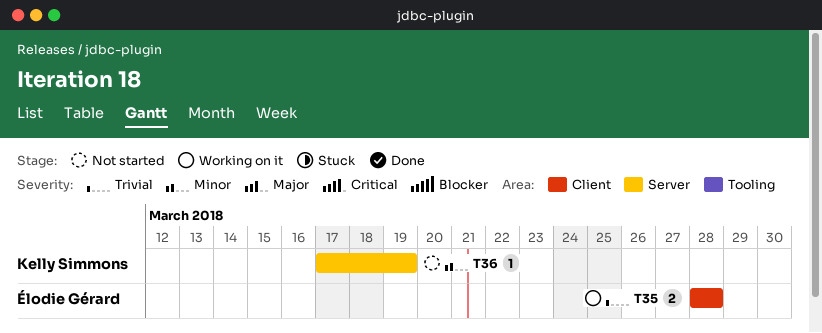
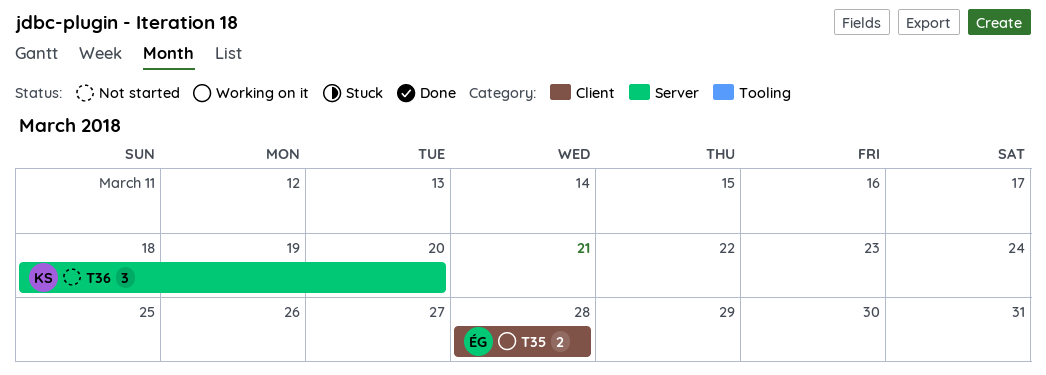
T36, estimate: 1 -> 3
T36, start: Mar 17 -> Mar 18
T36, due: Mar 19 -> Mar 20

